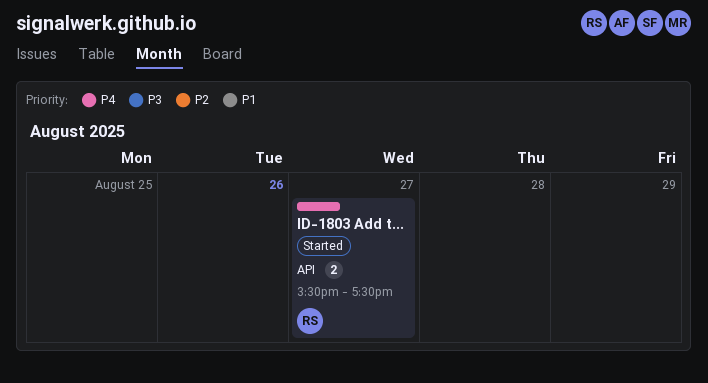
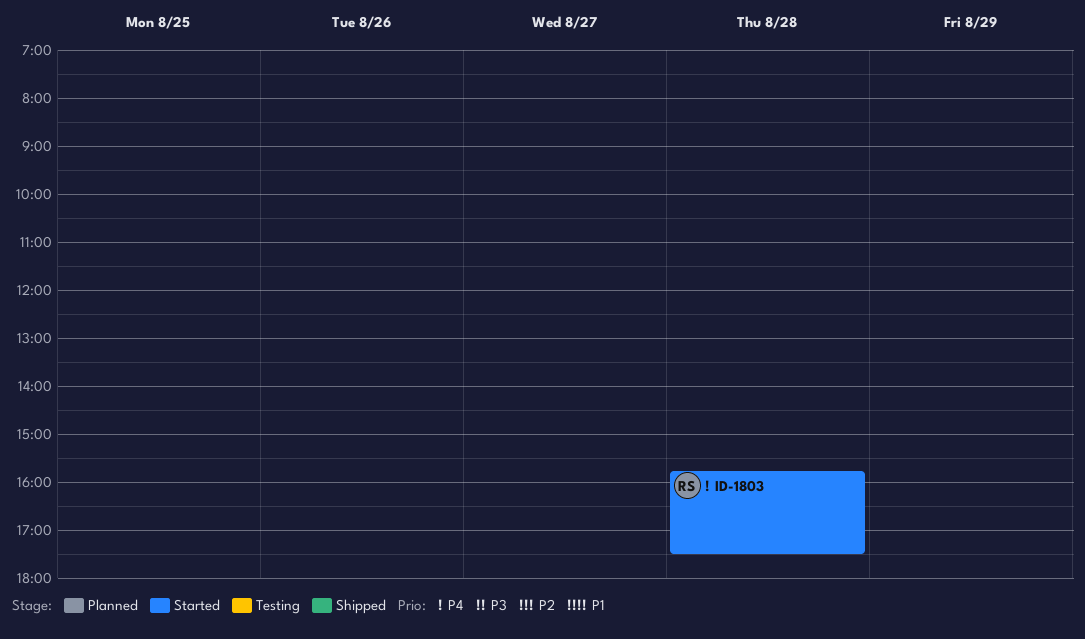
ID-1803, day: Aug 27 -> Aug 28
ID-1803, begins: 15:30 -> 15:45

